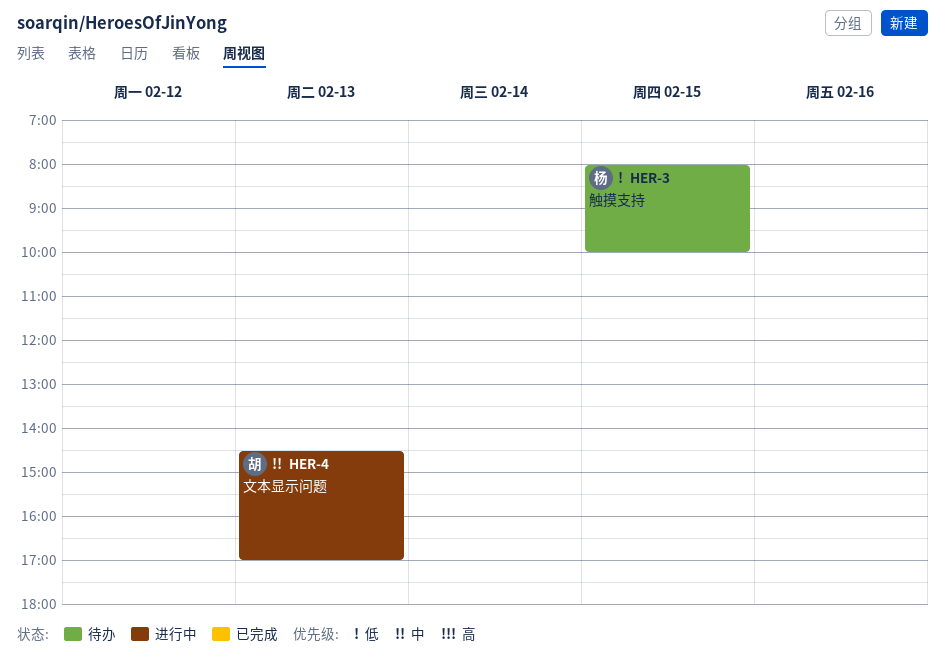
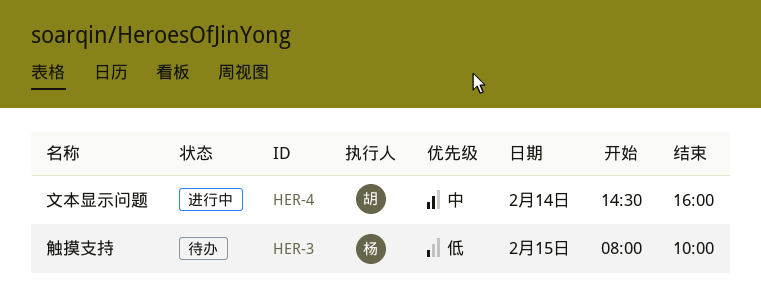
HER-4, day: Feb 13 -> Feb 14
HER-4, ends: 17:00 -> 16:00

